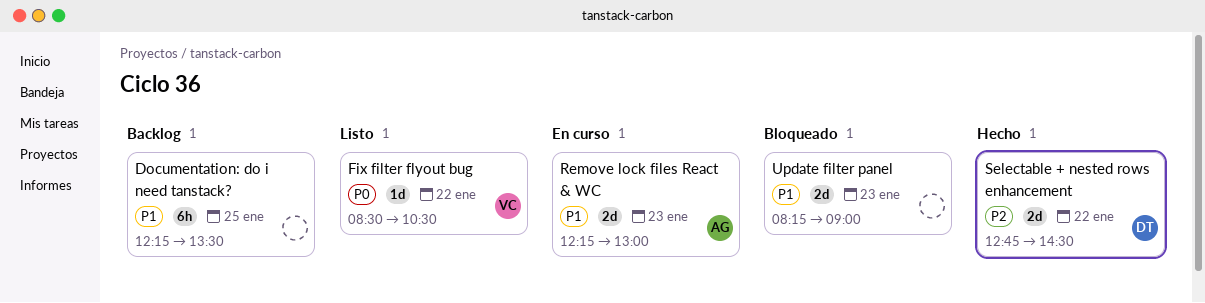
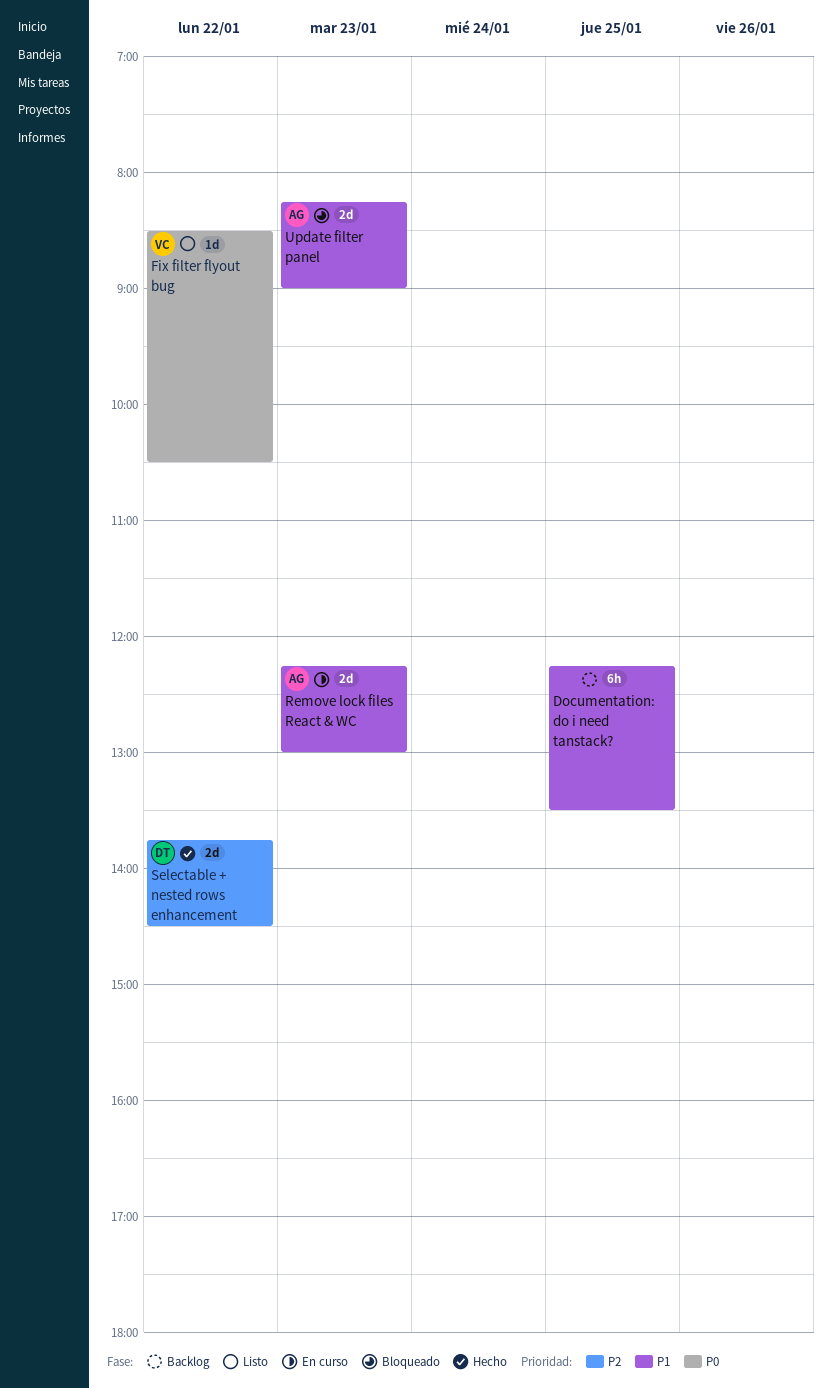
Selectable + nested rows enhancement, begins: 12:45 -> 13:45
Update filter panel, owner: none -> AG

